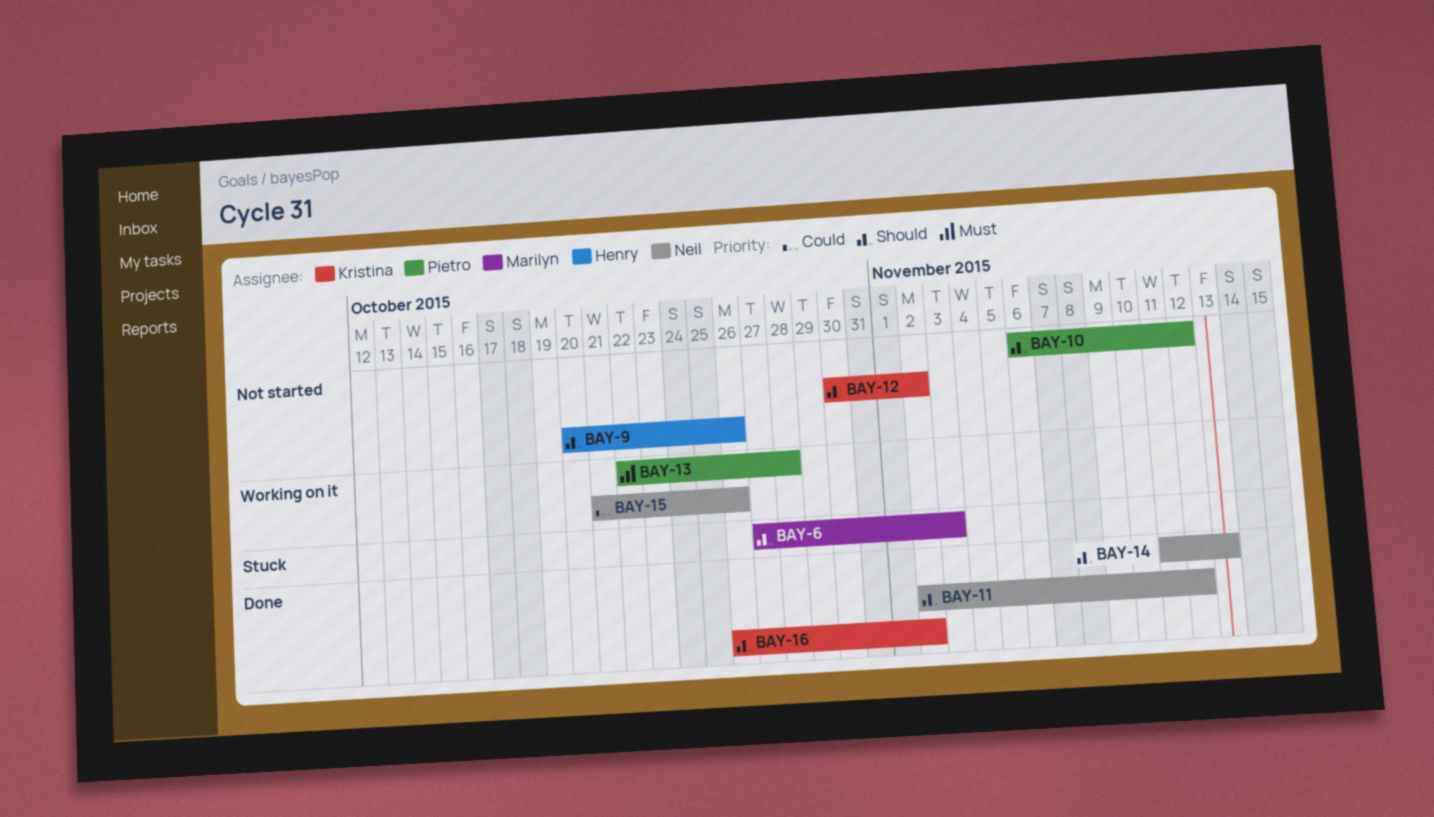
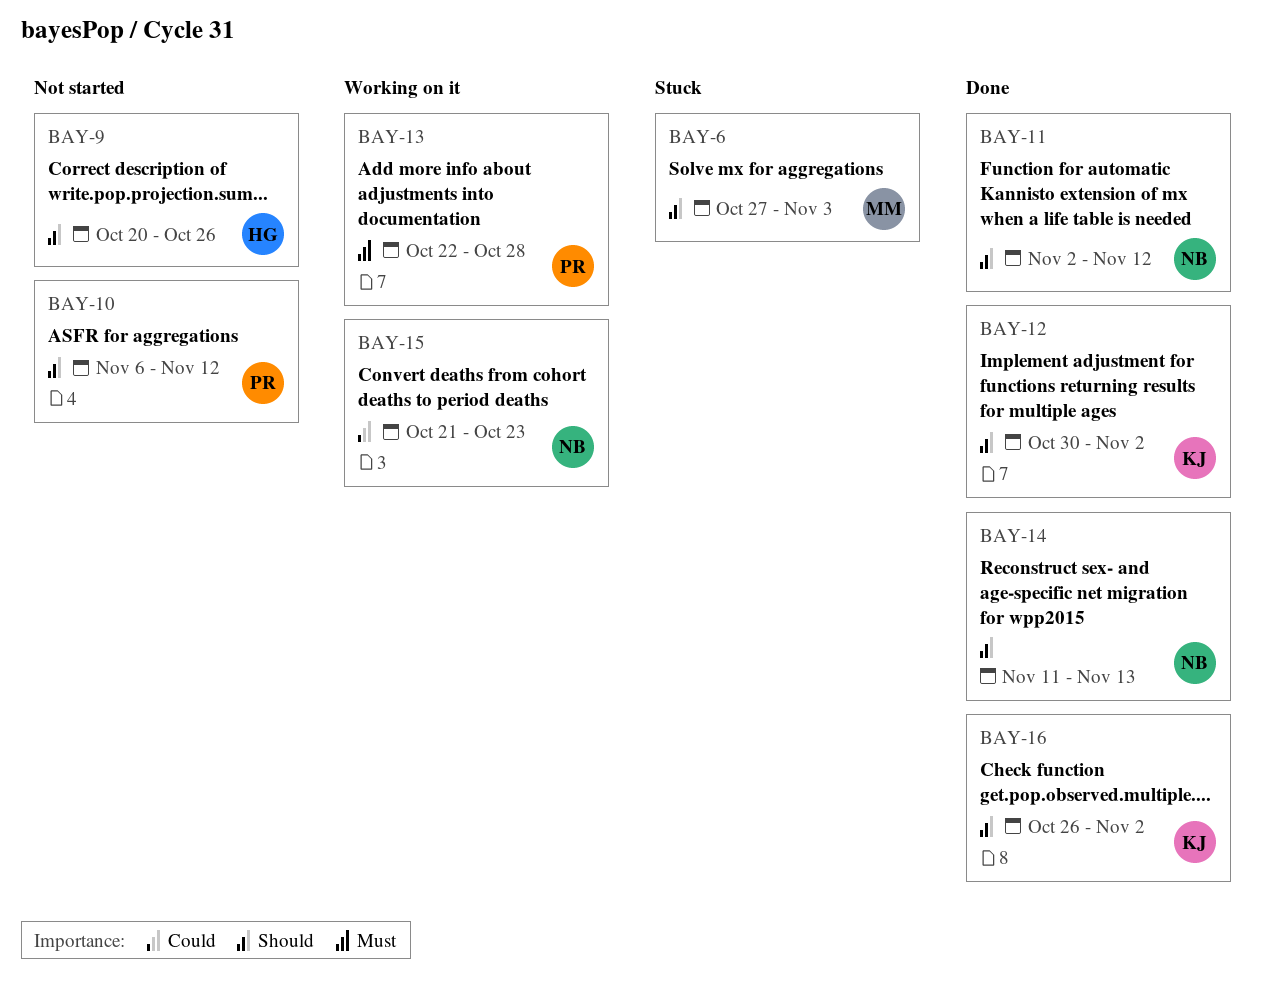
BAY-12, status: Not started -> Done
BAY-15, due: Oct 26 -> Oct 23

